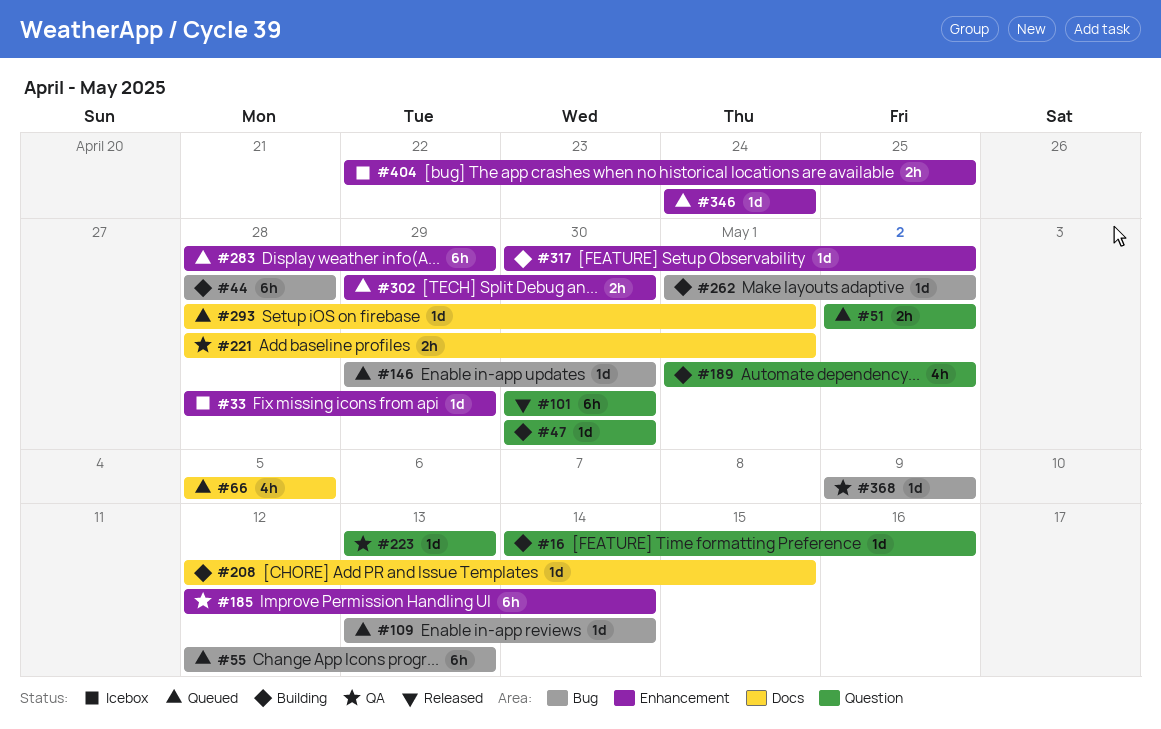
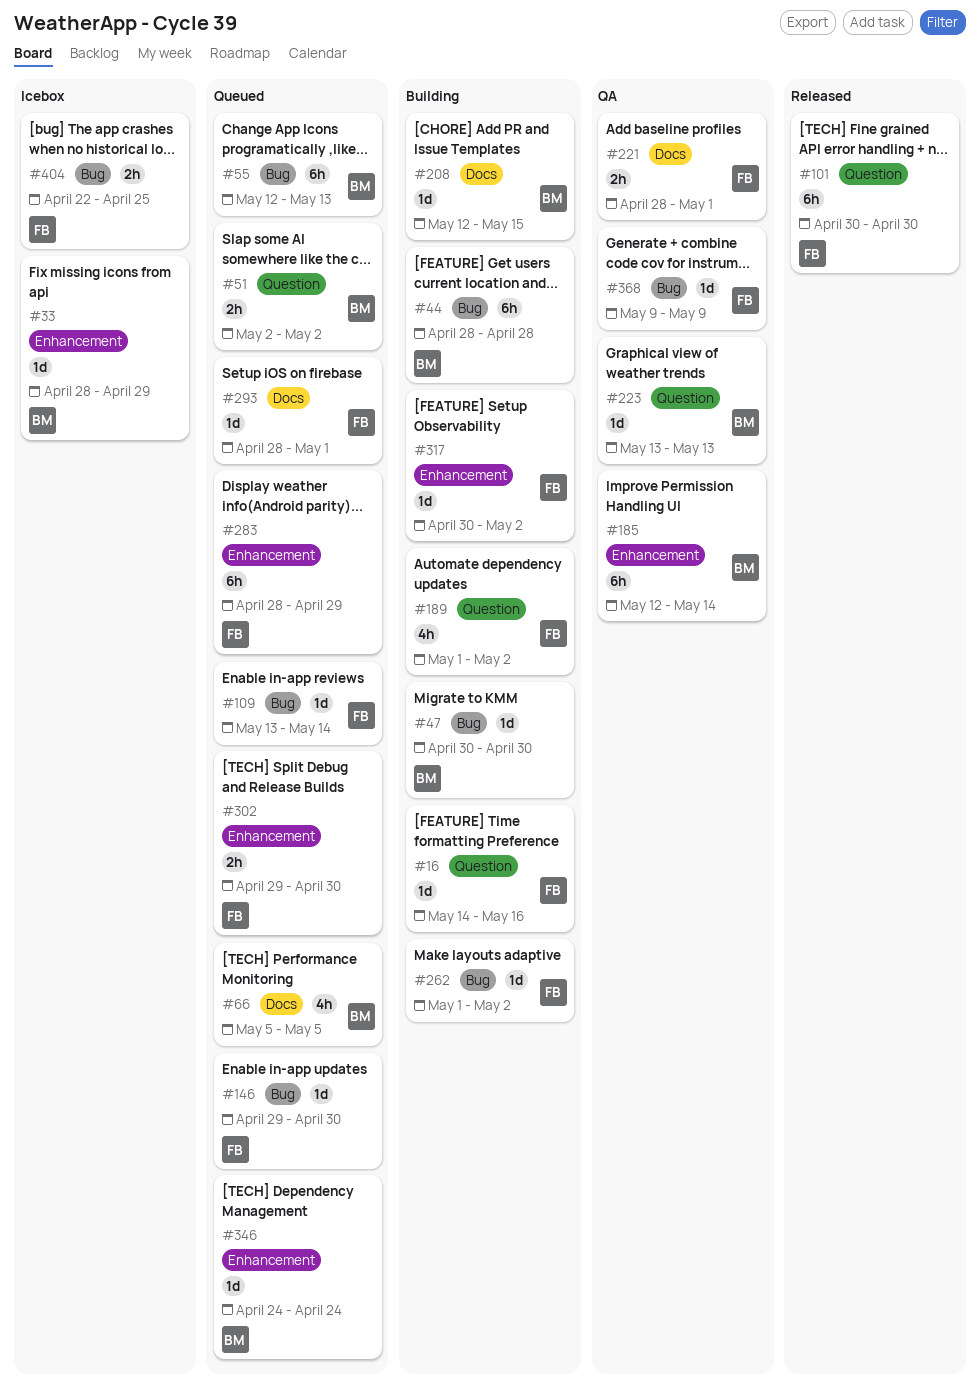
#47, label: Question -> Bug
#404, label: Enhancement -> Bug

